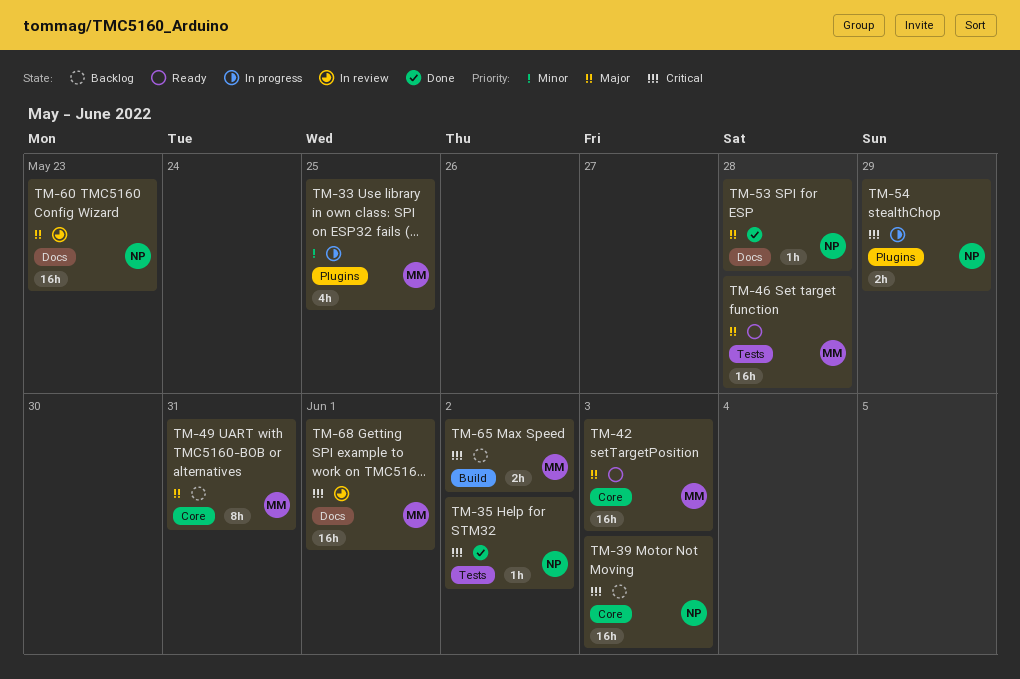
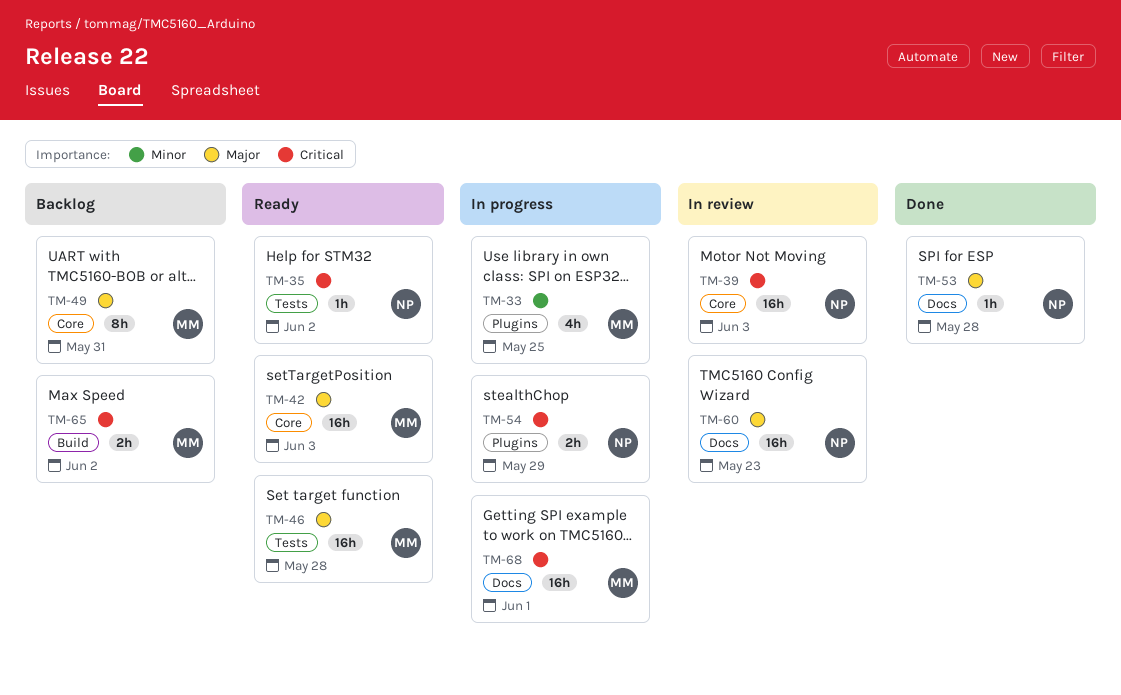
TM-35, status: Done -> Ready
TM-39, status: Backlog -> In review
TM-68, status: In review -> In progress

